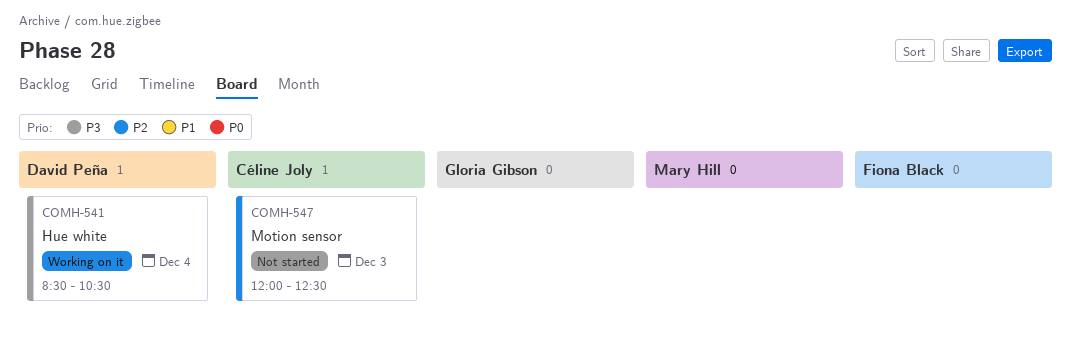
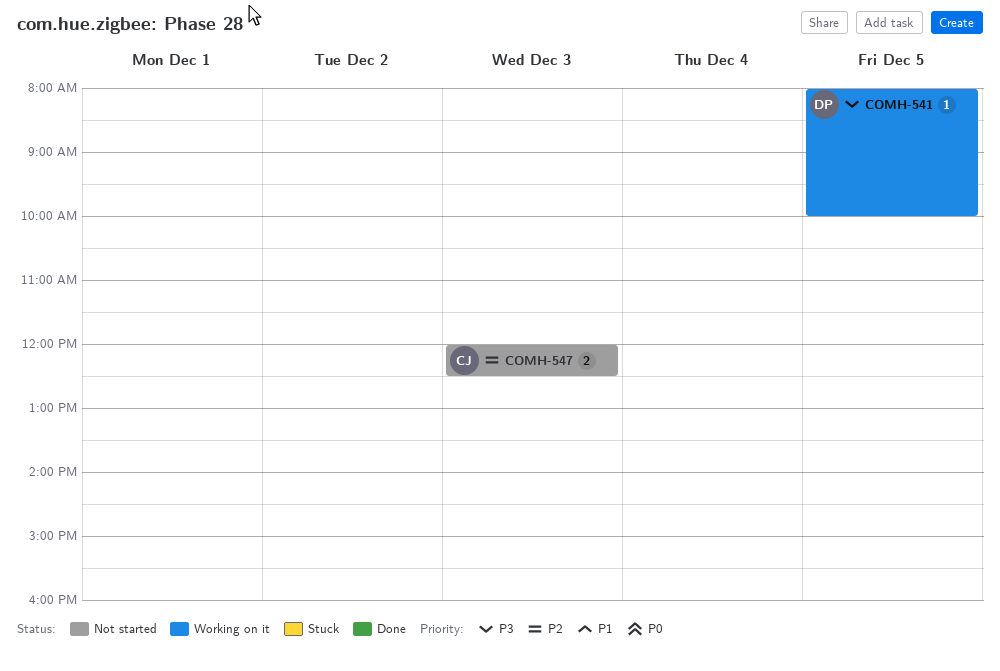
COMH-541, day: Dec 4 -> Dec 5
COMH-541, begins: 08:30 -> 08:00
COMH-541, ends: 10:30 -> 10:00

